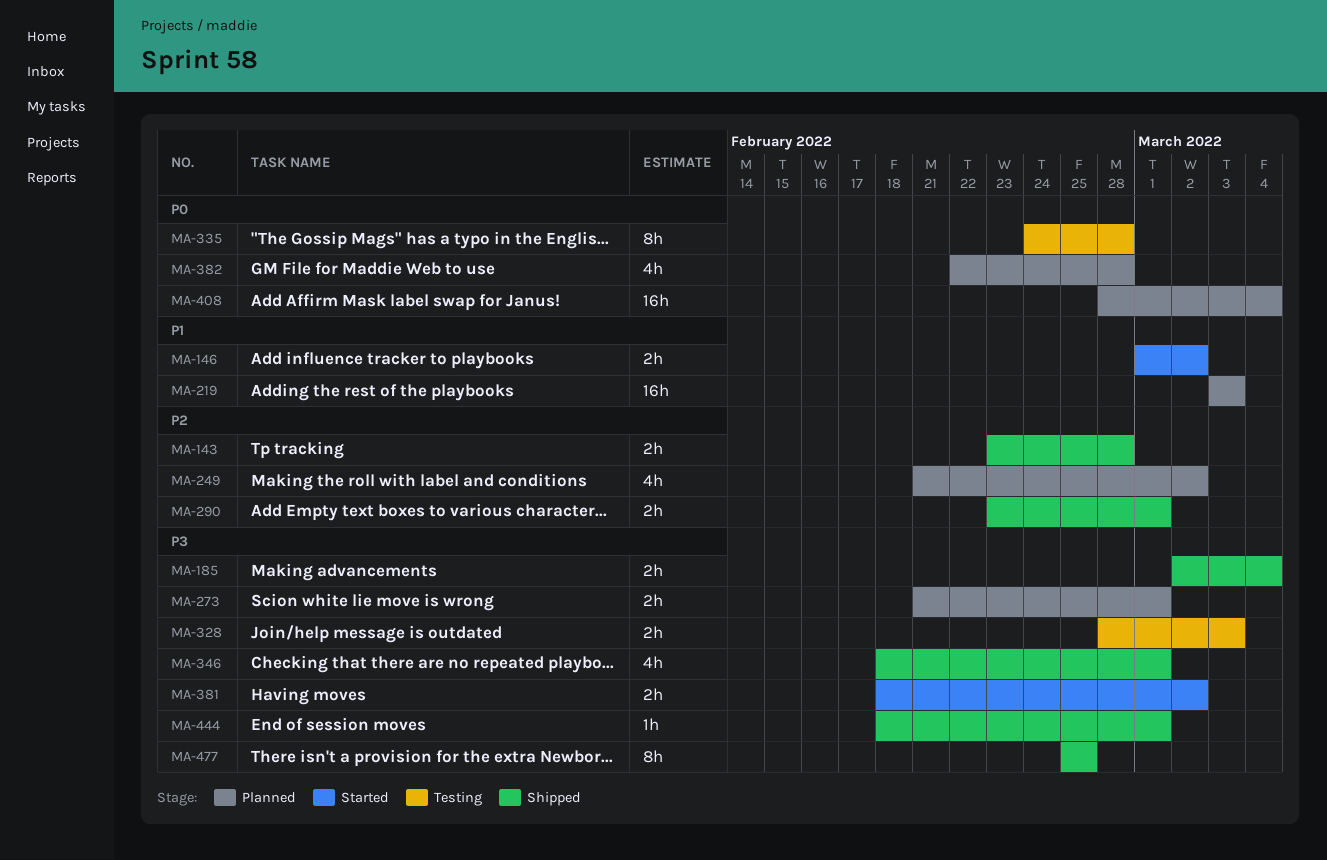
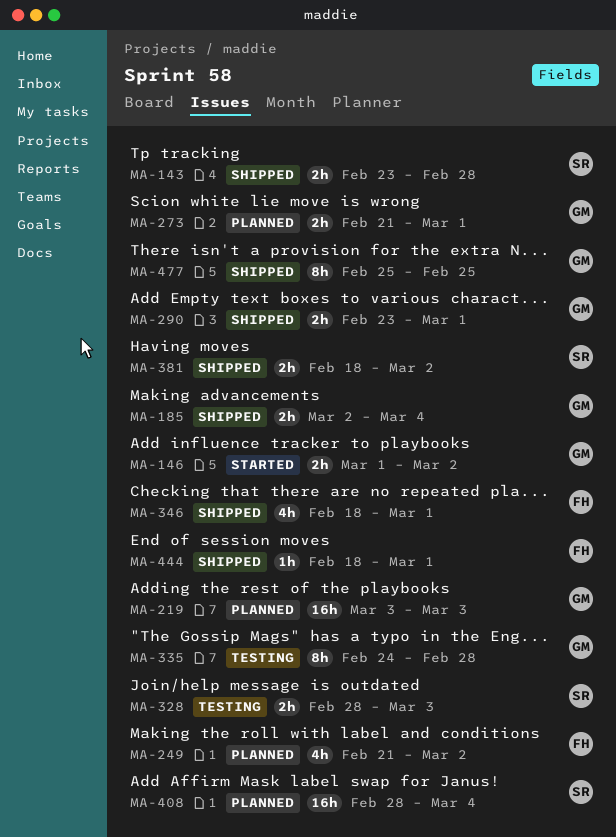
MA-381, status: Started -> Shipped
MA-382: present -> none

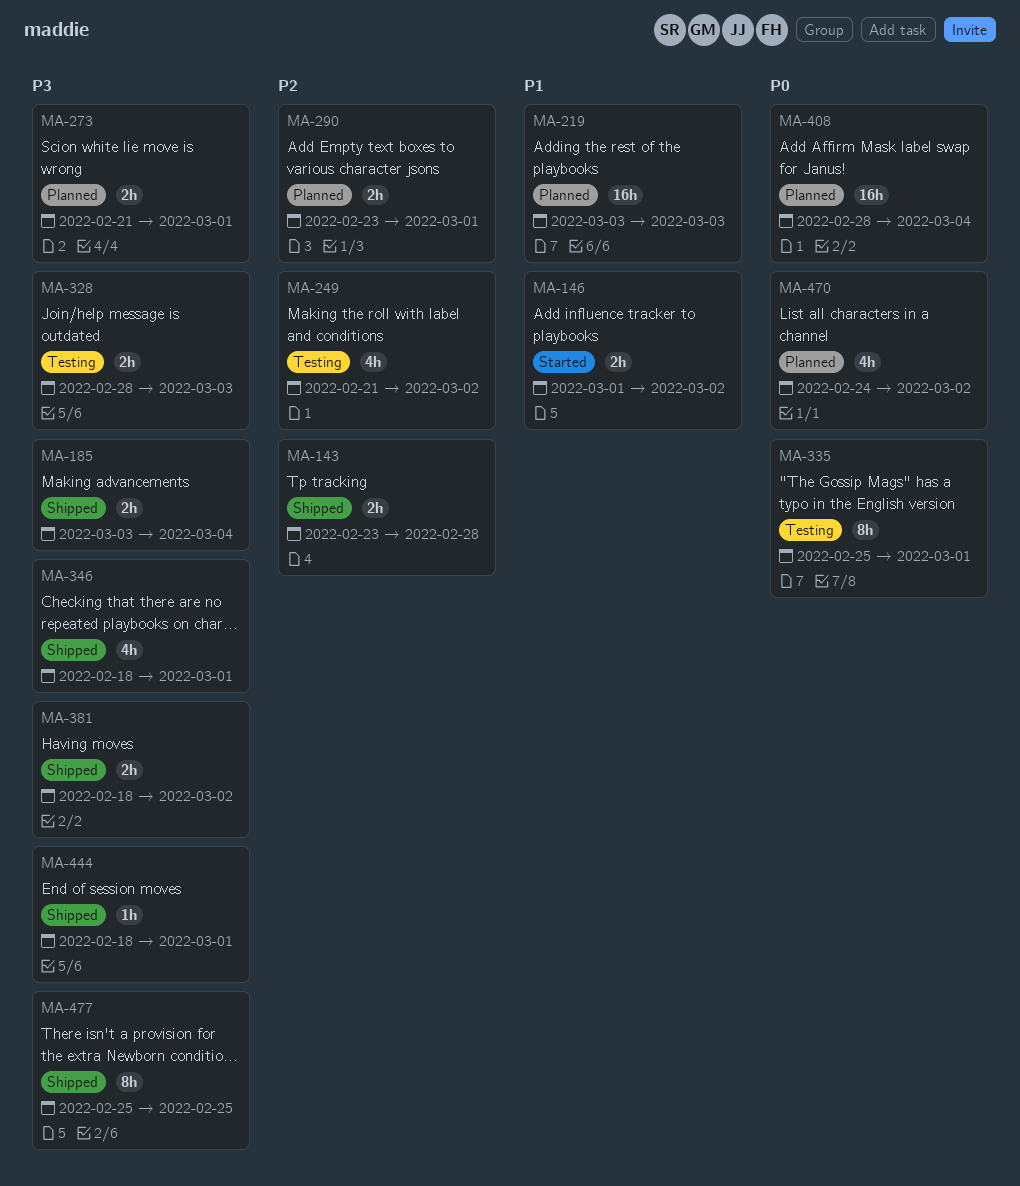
MA-185, start: Mar 2 -> Mar 3
MA-249, status: Planned -> Testing
MA-290, status: Shipped -> Planned
MA-335, start: Feb 24 -> Feb 25
MA-335, due: Feb 28 -> Mar 1
MA-470: none -> present

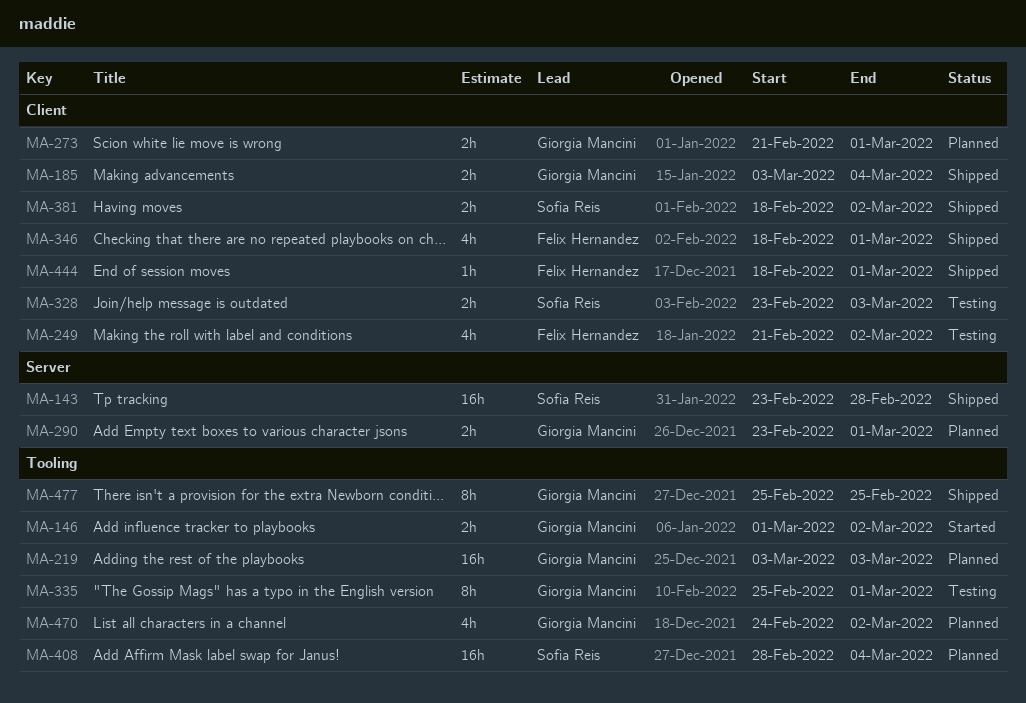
MA-143, estimate: 2h -> 16h
MA-328, start: Feb 28 -> Feb 23

